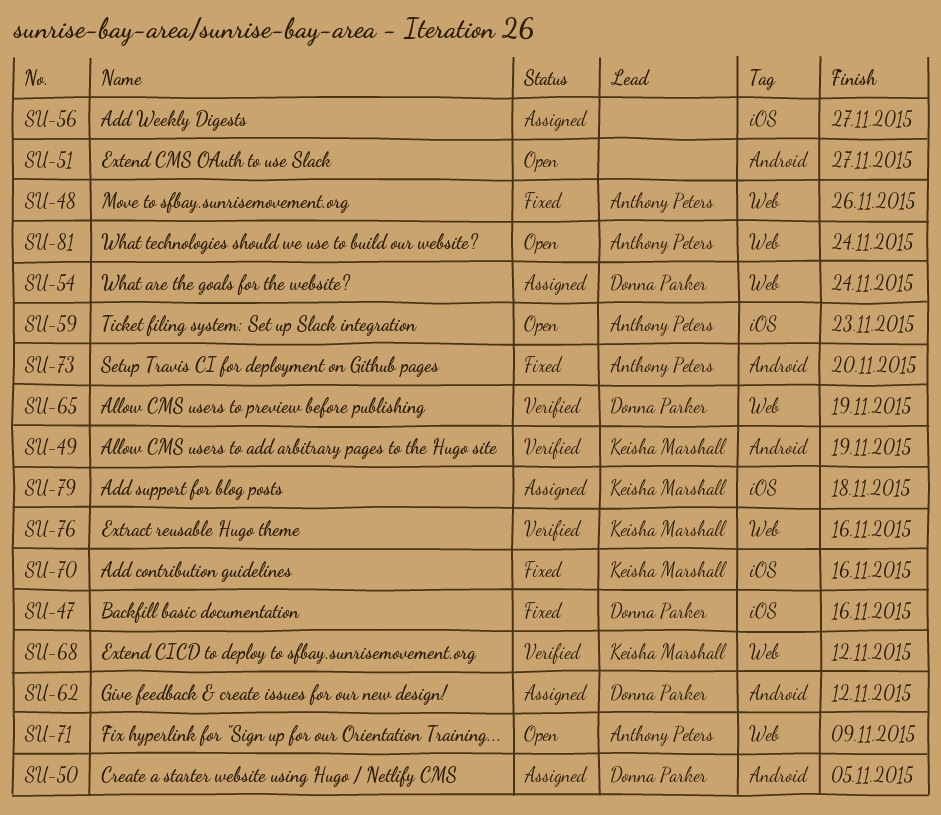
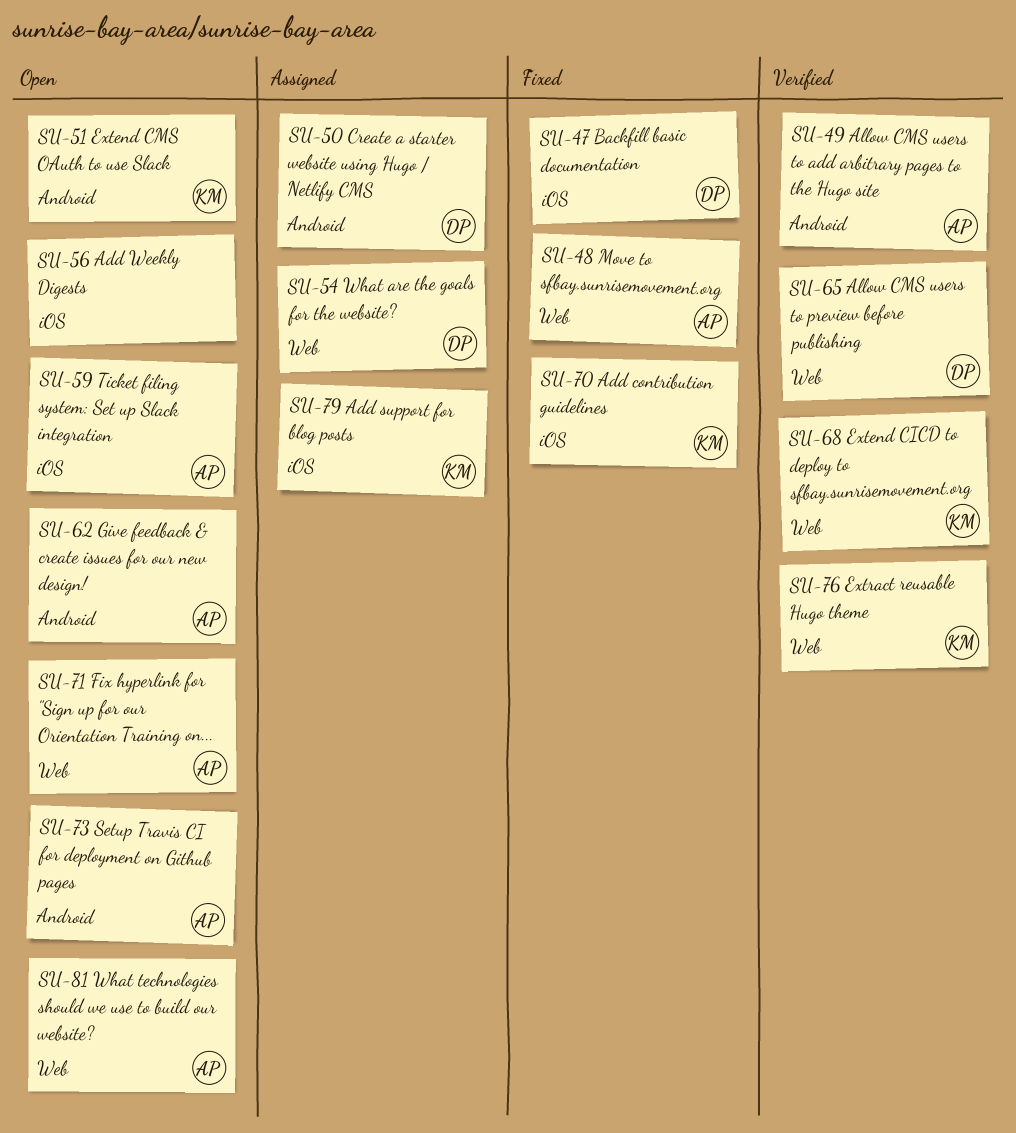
SU-49, owner: Keisha Marshall -> Anthony Peters
SU-51, owner: none -> Keisha Marshall
SU-56, status: Assigned -> Open
SU-62, status: Assigned -> Open
SU-62, owner: Donna Parker -> Anthony Peters
SU-73, status: Fixed -> Open

